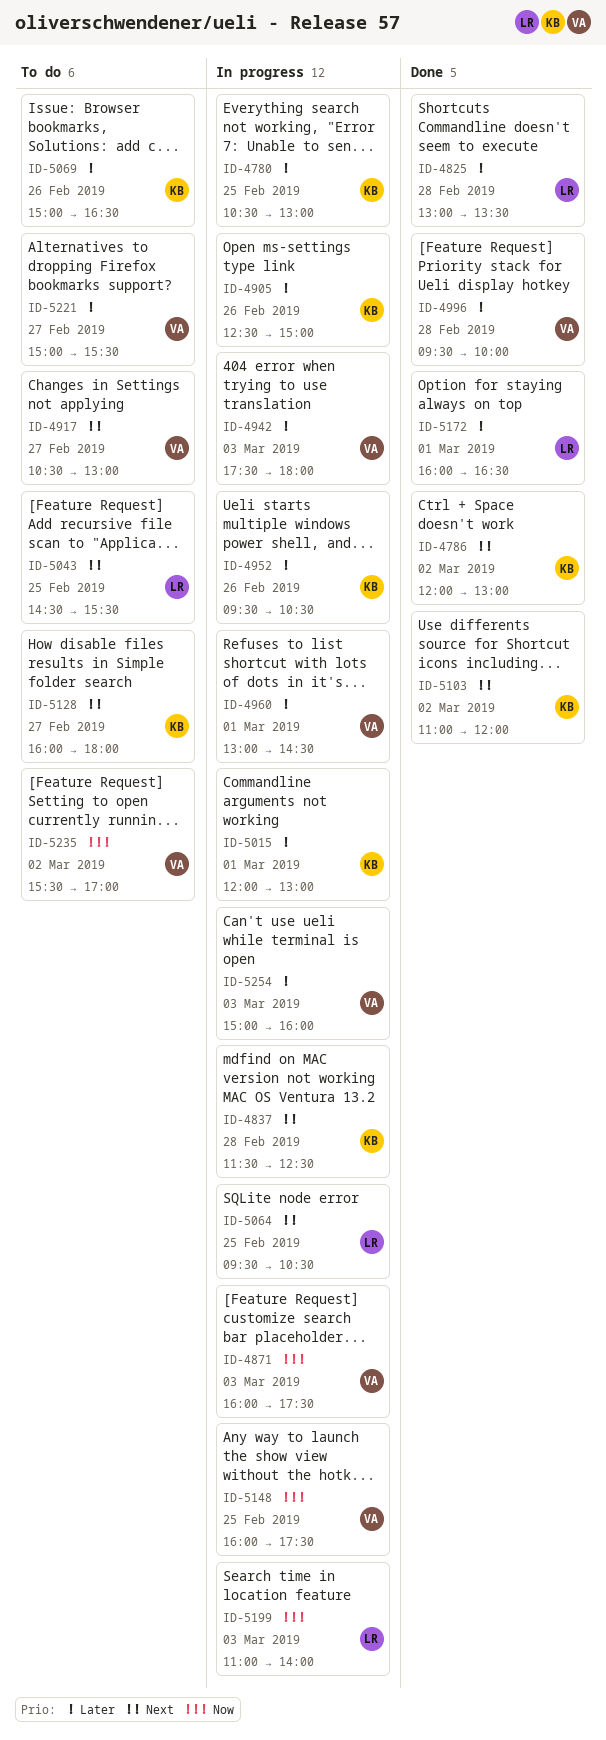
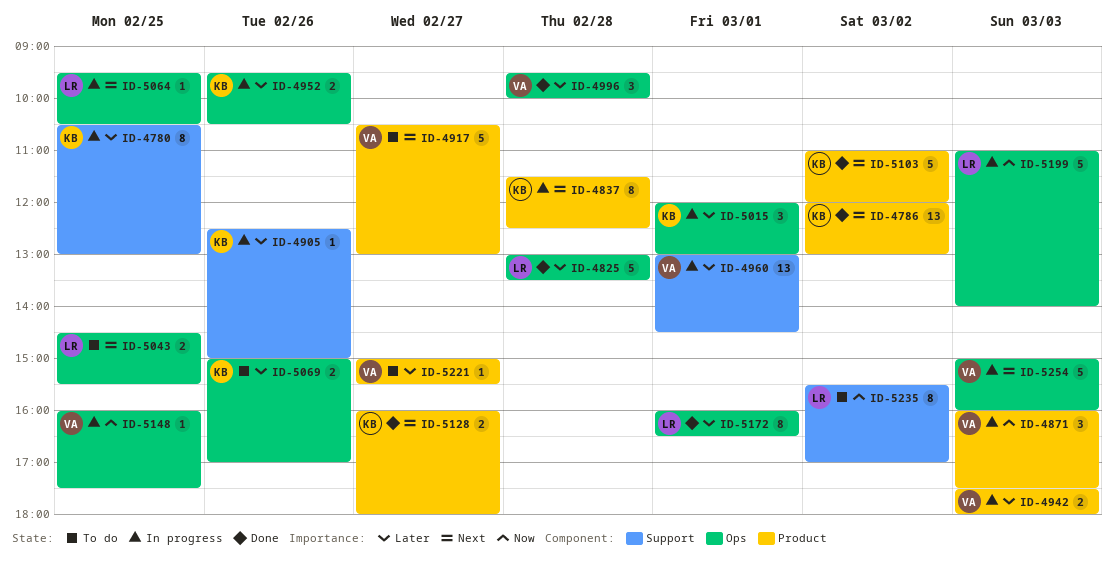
ID-5069, ends: 16:30 -> 17:00
ID-5128, status: To do -> Done
ID-5235, owner: VA -> LR
ID-5254, priority: Later -> Next

